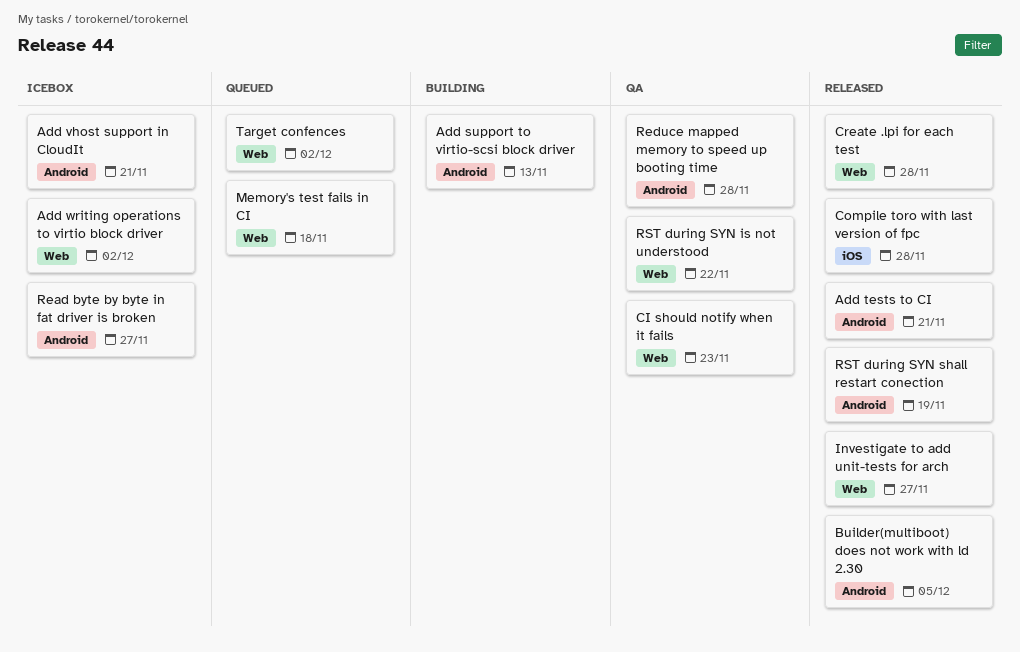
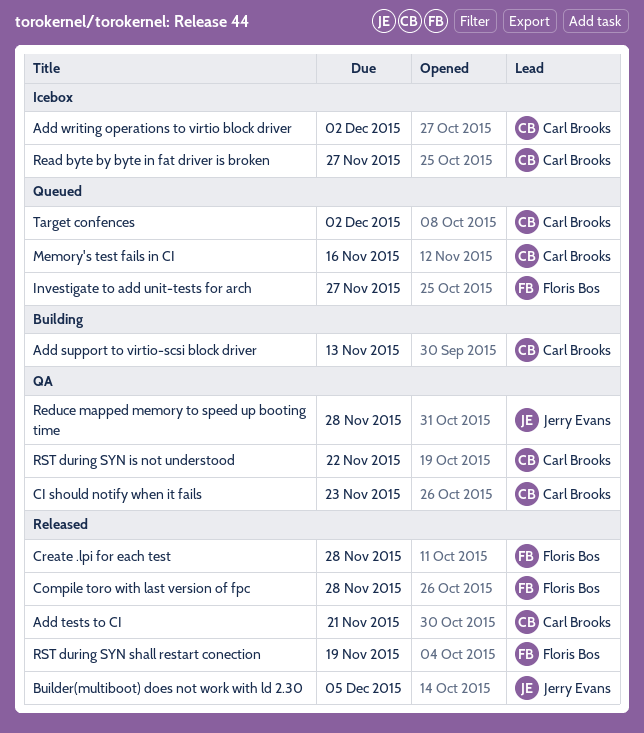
Add vhost support in CloudIt: present -> none
Investigate to add unit-tests for arch, status: Released -> Queued
Memory's test fails in CI, due: Nov 18 -> Nov 16

